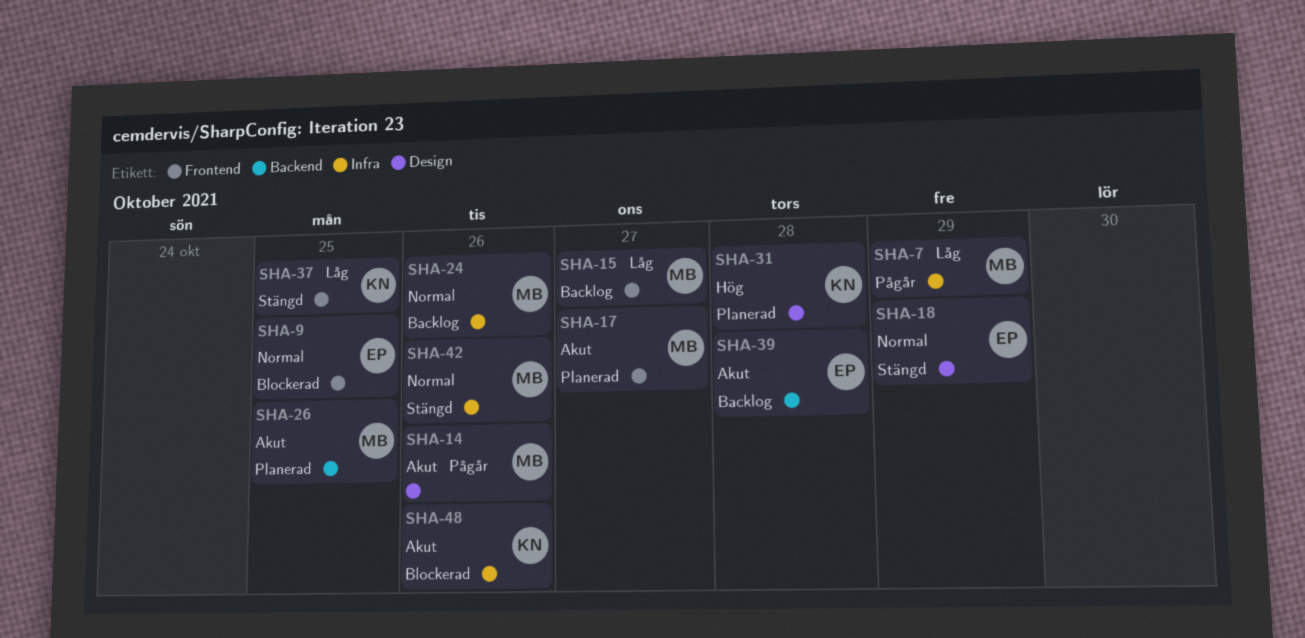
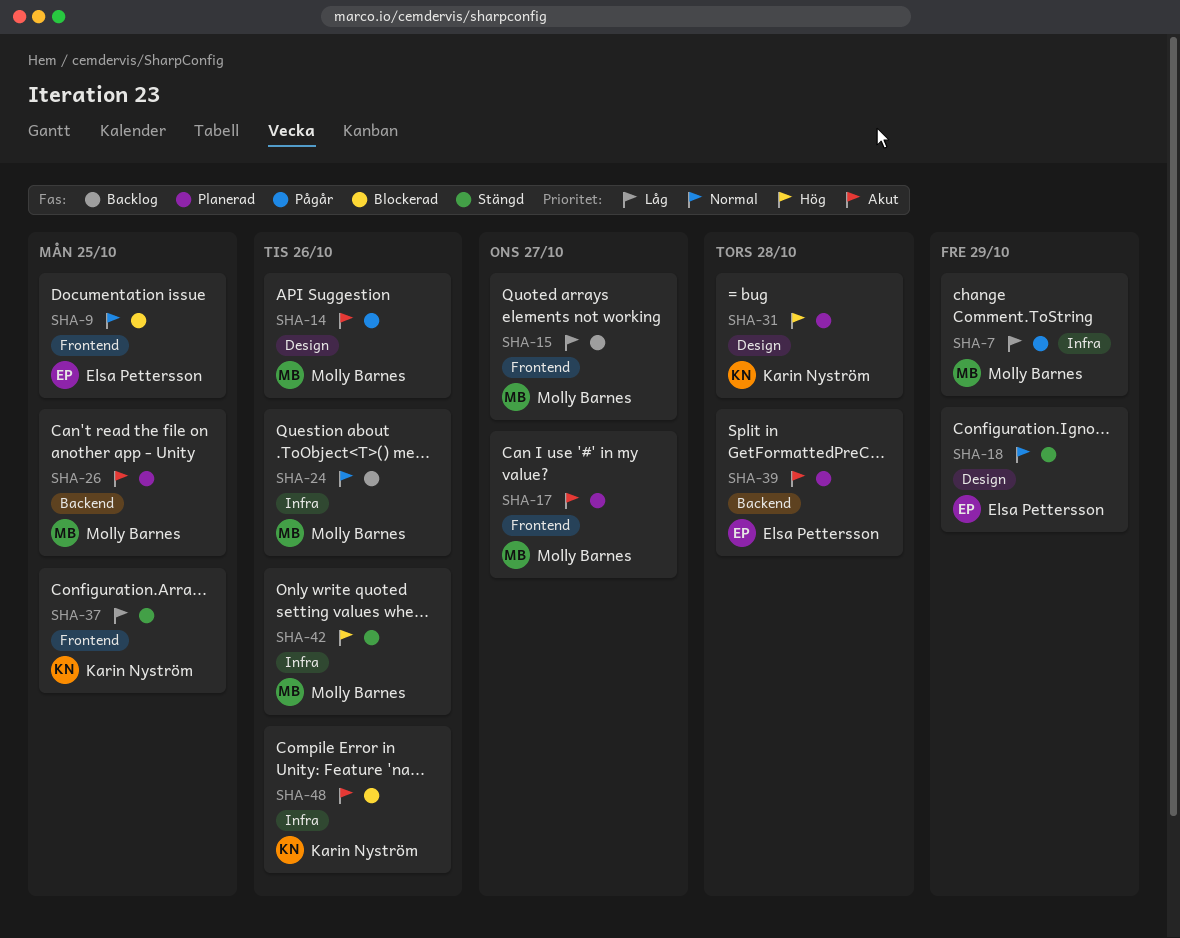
SHA-39, status: Backlog -> Planerad
SHA-42, priority: Normal -> Hög

